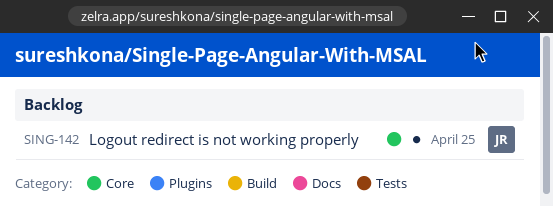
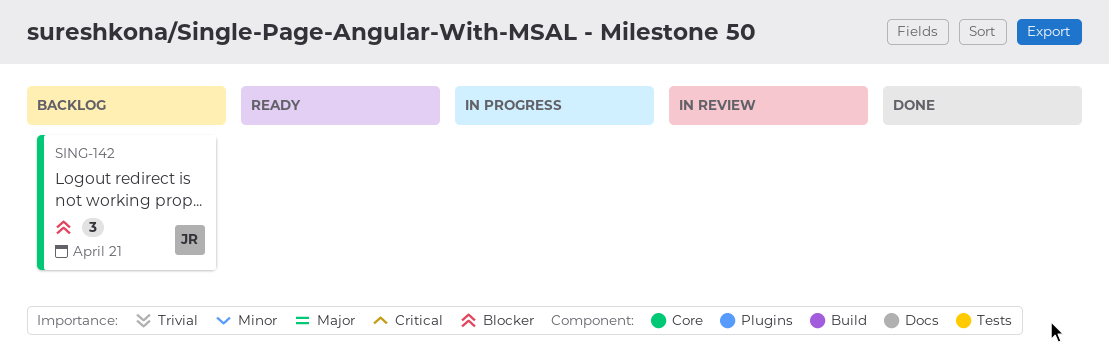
SING-142, estimate: 1 -> 3
SING-142, due: Apr 25 -> Apr 21

